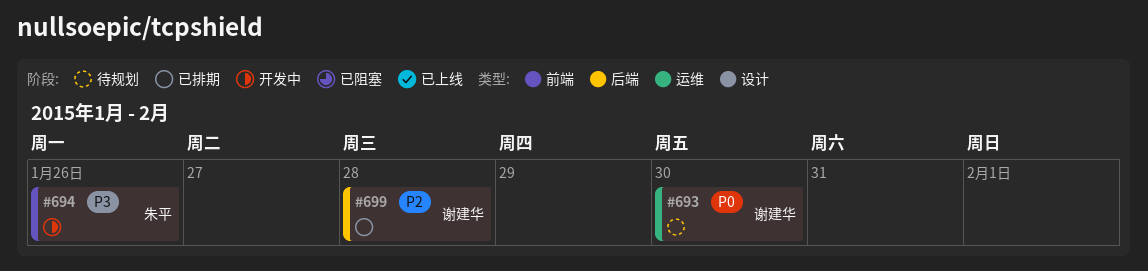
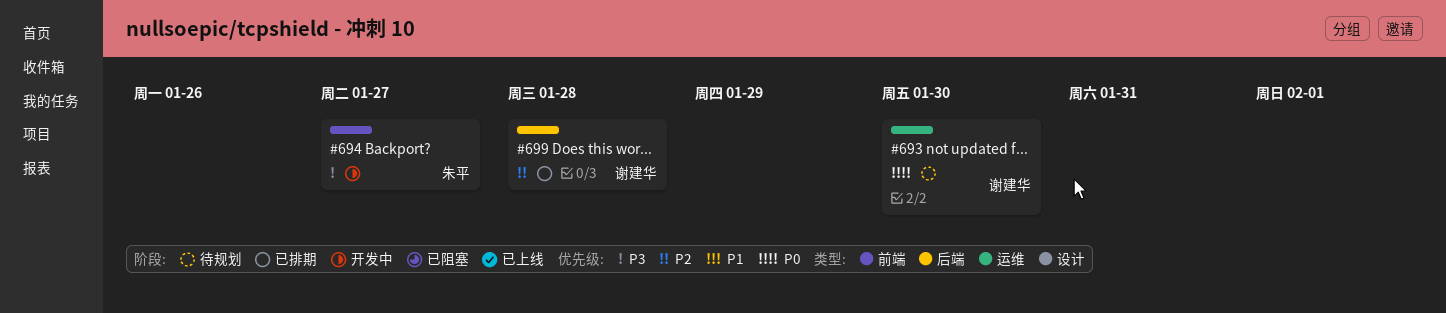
#694, due: Jan 26 -> Jan 27

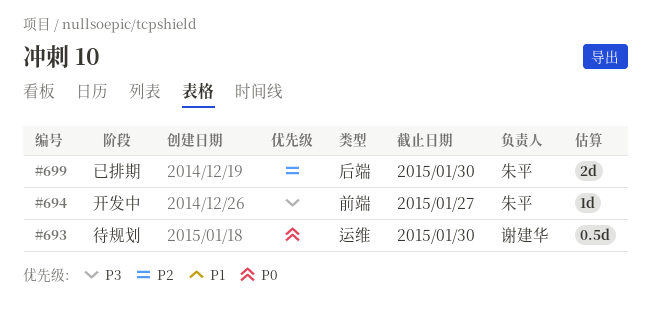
#699, owner: 谢建华 -> 朱平
#699, due: Jan 28 -> Jan 30

